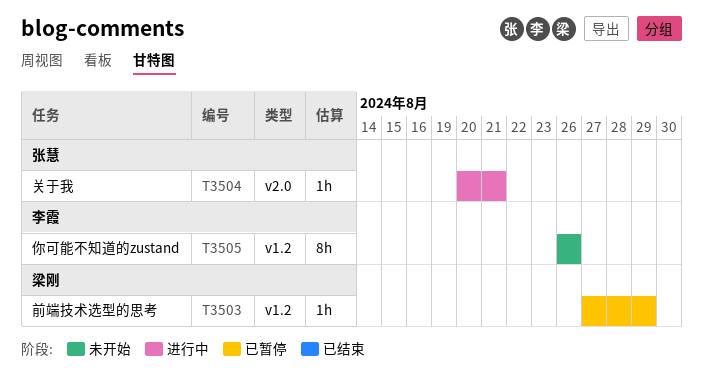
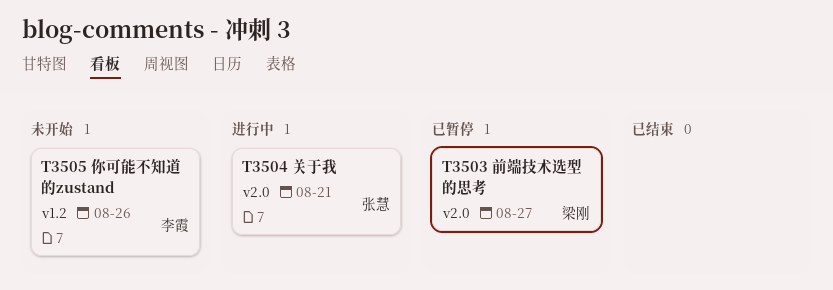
T3503, label: v1.2 -> v2.0
T3503, due: Aug 29 -> Aug 27

